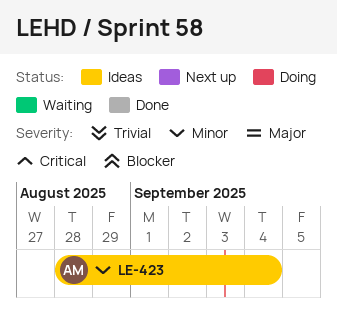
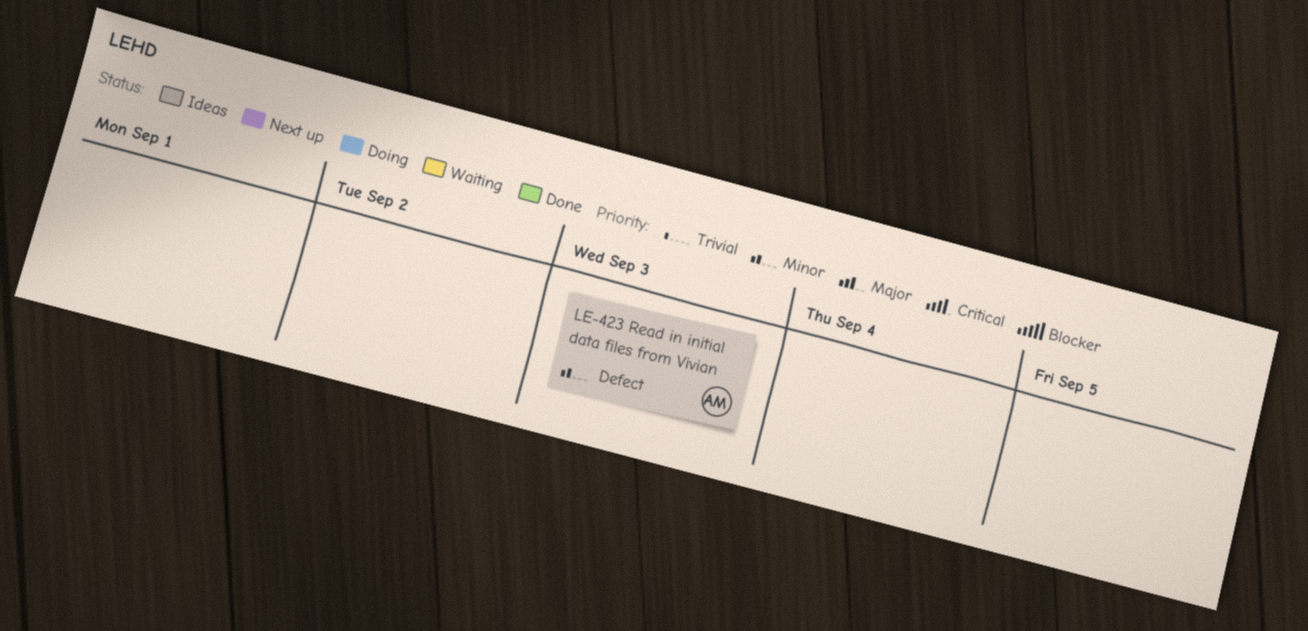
LE-423, due: Sep 4 -> Sep 3

